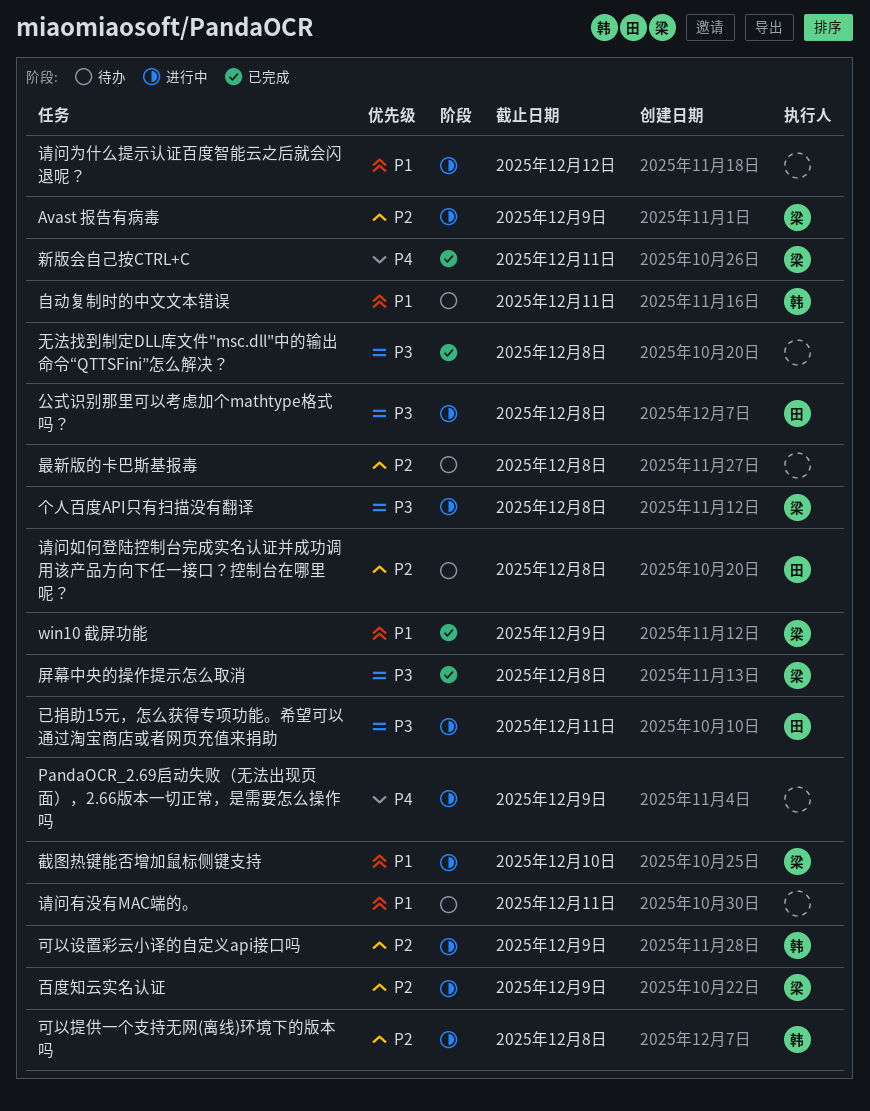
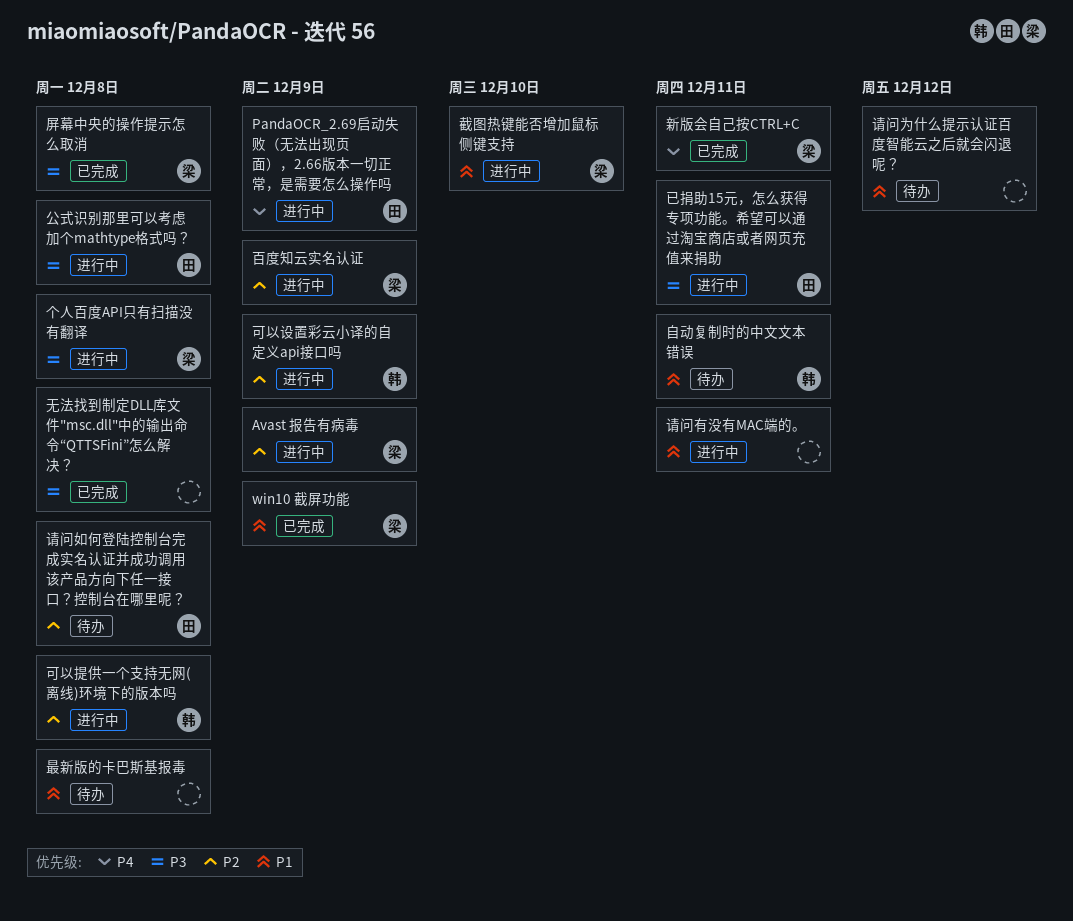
PandaOCR_2.69启动失败（无法出现页面），2.66版本一切正常，是需要怎么操作吗, owner: none -> 田
最新版的卡巴斯基报毒, priority: P2 -> P1
请问为什么提示认证百度智能云之后就会闪退呢？, status: 进行中 -> 待办
请问有没有MAC端的。, status: 待办 -> 进行中

